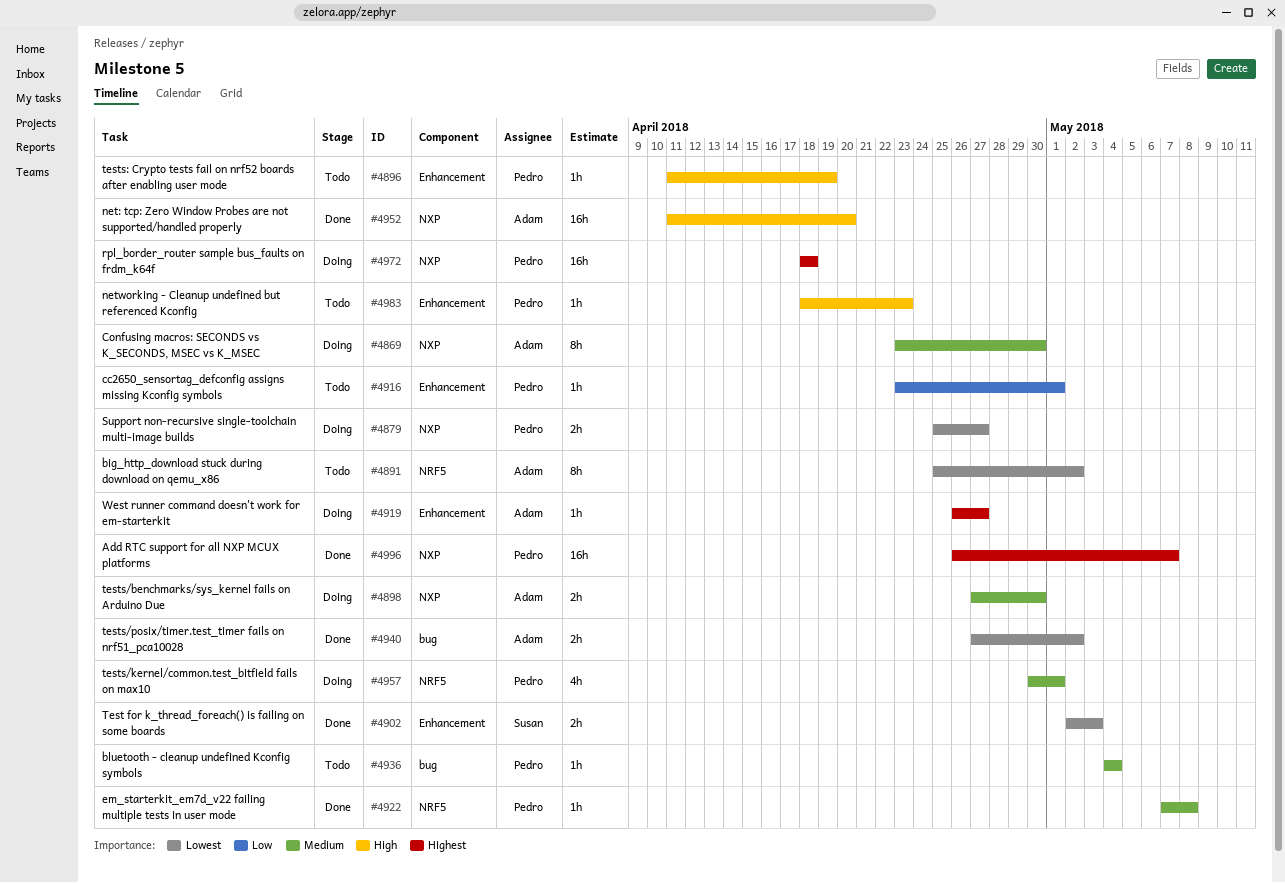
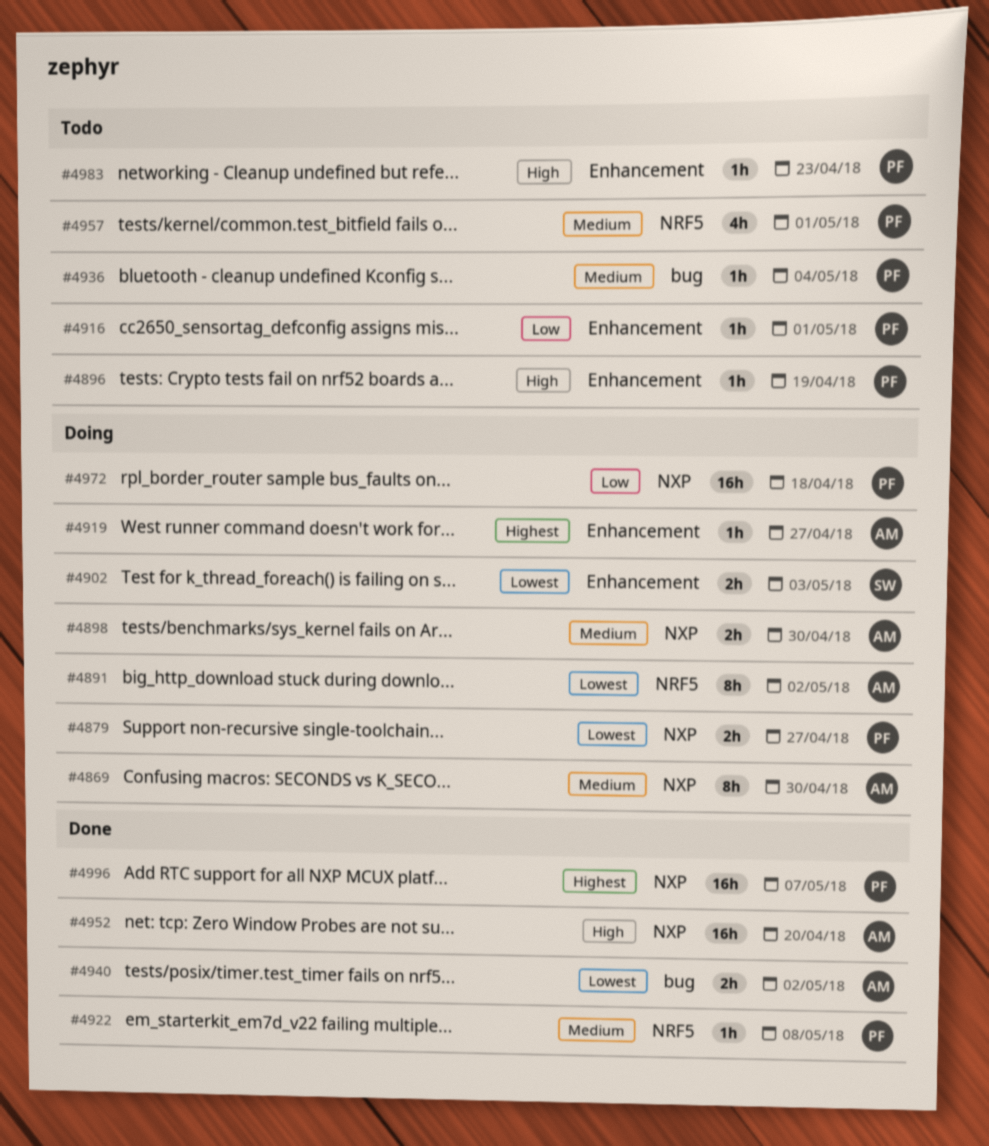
#4891, status: Todo -> Doing
#4902, status: Done -> Doing
#4957, status: Doing -> Todo
#4972, priority: Highest -> Low

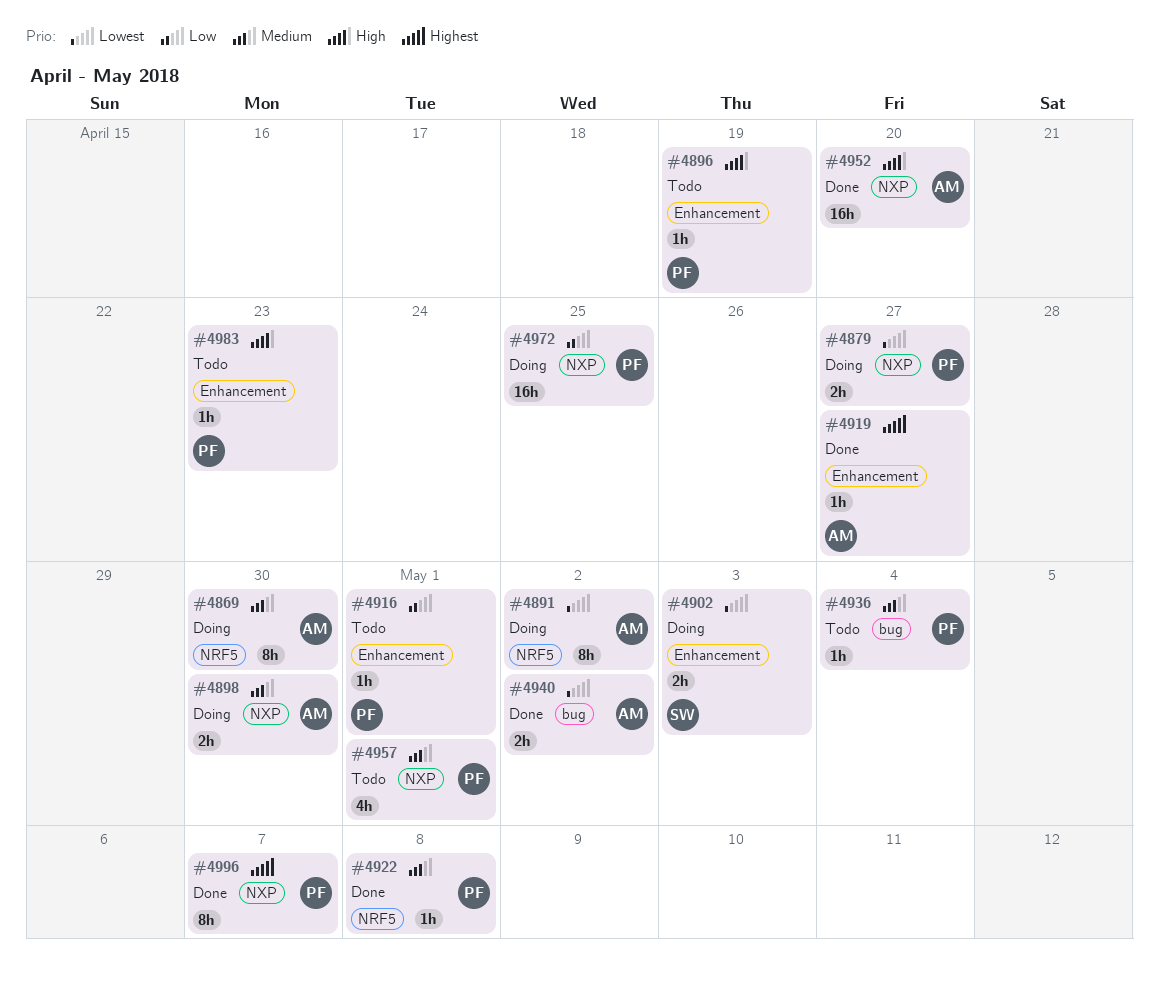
#4869, label: NXP -> NRF5
#4919, status: Doing -> Done
#4957, label: NRF5 -> NXP
#4972, due: Apr 18 -> Apr 25
#4996, estimate: 16h -> 8h

